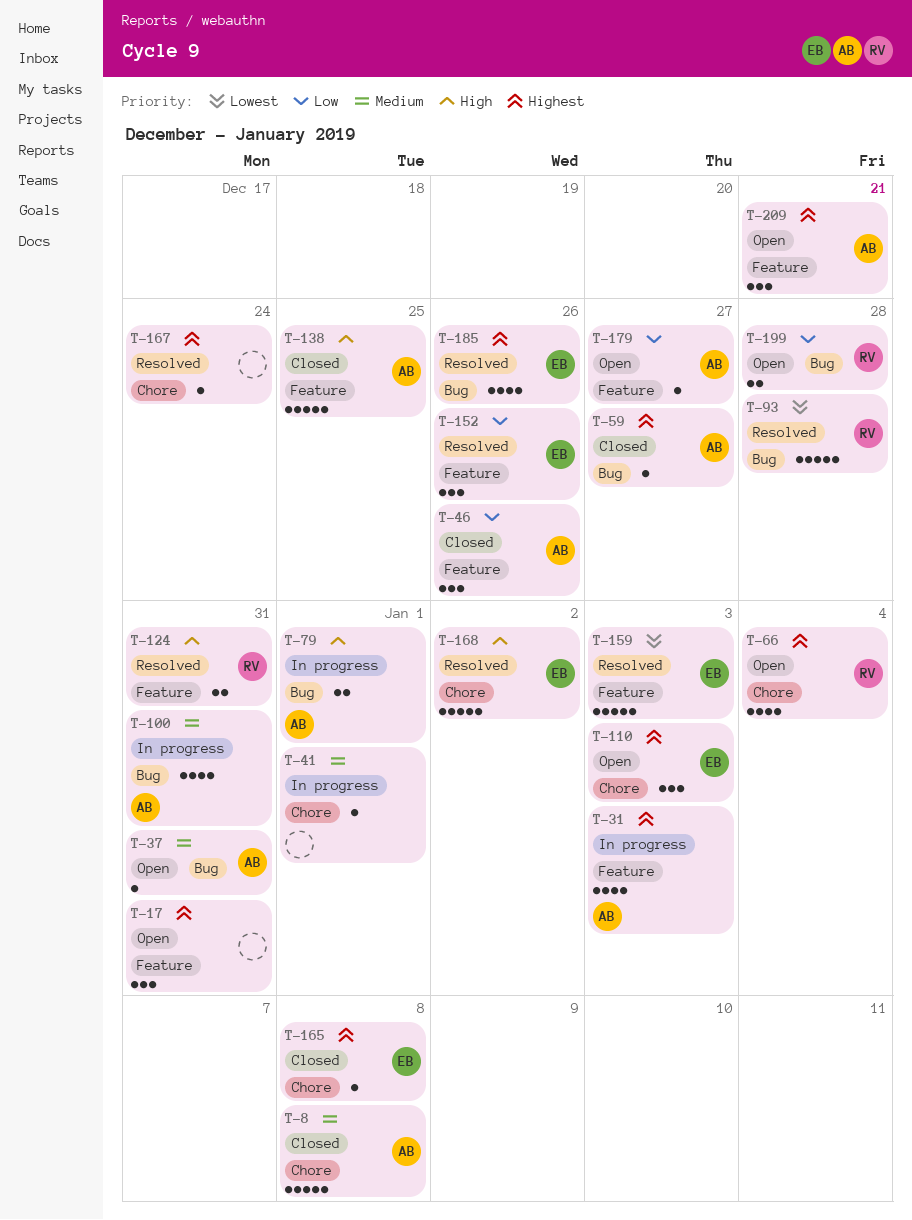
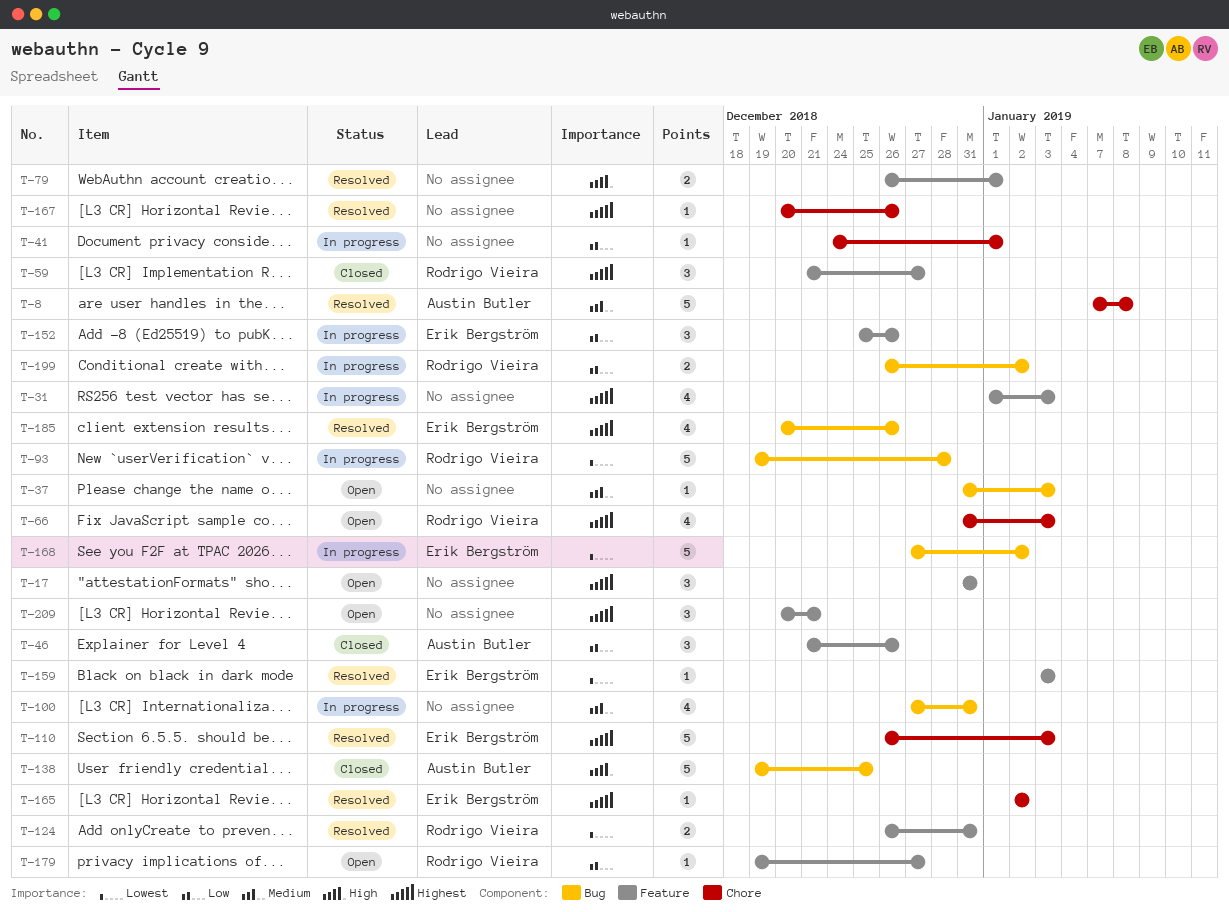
T-8, status: Closed -> Resolved
T-31, owner: Austin Butler -> none
T-37, owner: Austin Butler -> none
T-37, due: Dec 31 -> Jan 3
T-41, priority: Medium -> Low
T-59, owner: Austin Butler -> Rodrigo Vieira
T-59, label: Bug -> Feature
T-59, estimate: 1 -> 3
T-66, due: Jan 4 -> Jan 3
T-79, status: In progress -> Resolved
T-79, owner: Austin Butler -> none
T-79, label: Bug -> Feature
T-93, status: Resolved -> In progress
T-100, owner: Austin Butler -> none
T-110, status: Open -> Resolved
T-110, estimate: 3 -> 5
T-124, priority: High -> Lowest
T-138, label: Feature -> Bug
T-152, status: Resolved -> In progress
T-159, estimate: 5 -> 1
T-165, status: Closed -> Resolved
T-165, due: Jan 8 -> Jan 2
T-167, due: Dec 24 -> Dec 26
T-168, status: Resolved -> In progress
T-168, priority: High -> Lowest
T-168, label: Chore -> Bug
T-179, owner: Austin Butler -> Rodrigo Vieira
T-199, status: Open -> In progress
T-199, due: Dec 28 -> Jan 2
T-209, owner: Austin Butler -> none

